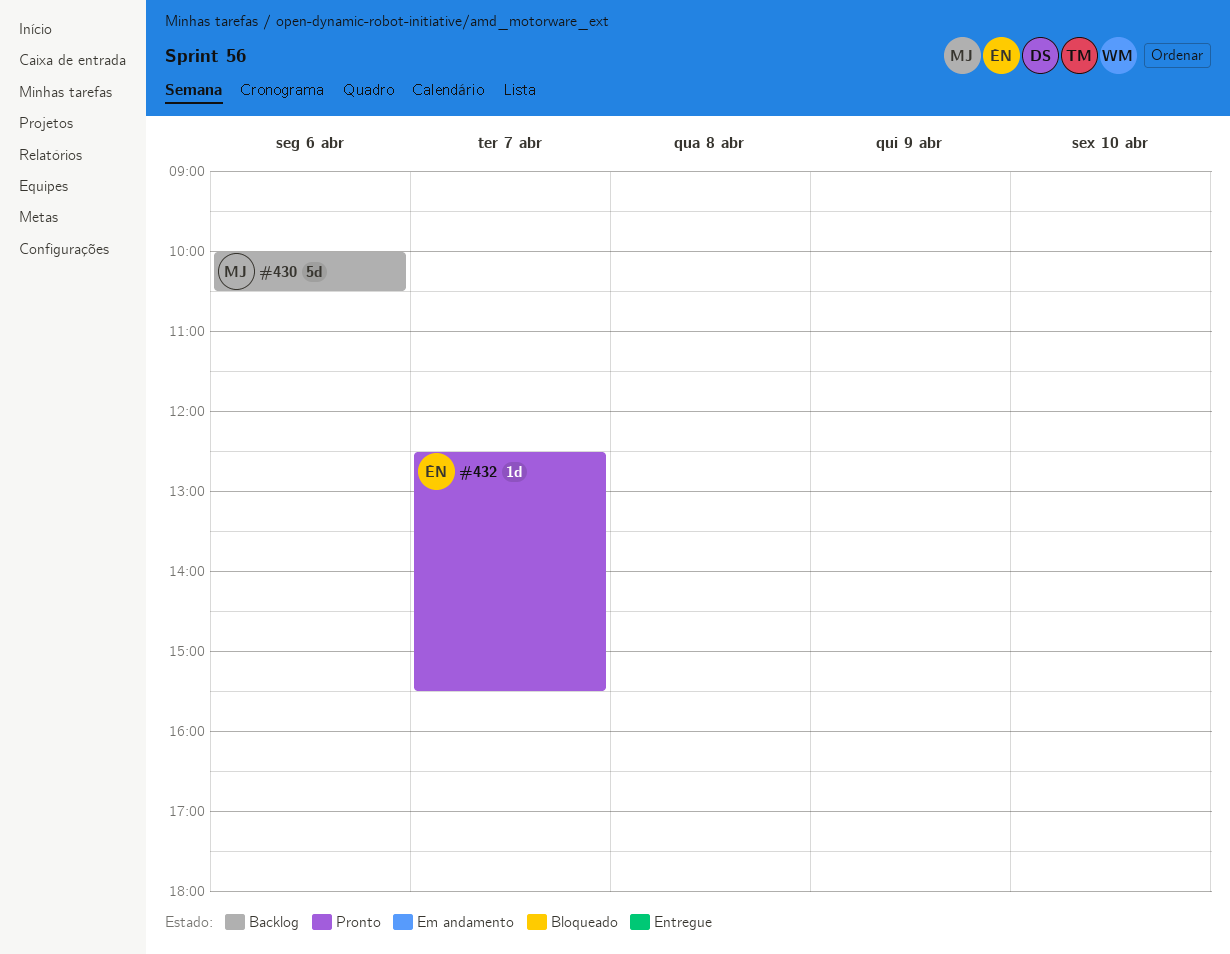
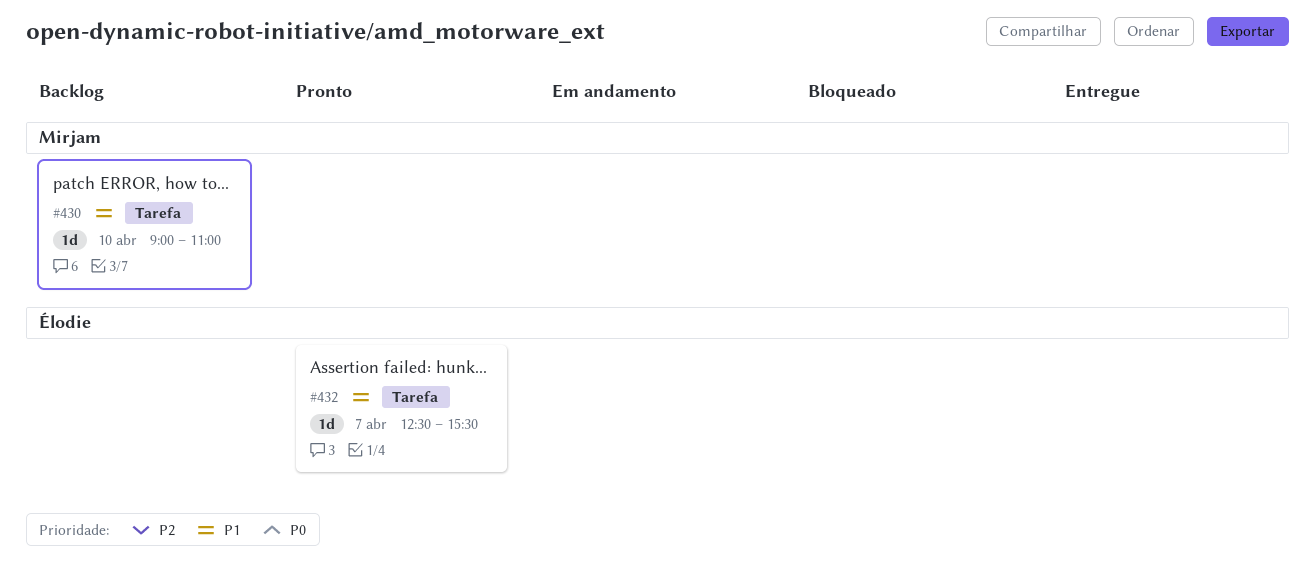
#430, estimate: 5d -> 1d
#430, day: Apr 6 -> Apr 10
#430, begins: 10:00 -> 09:00
#430, ends: 10:30 -> 11:00

